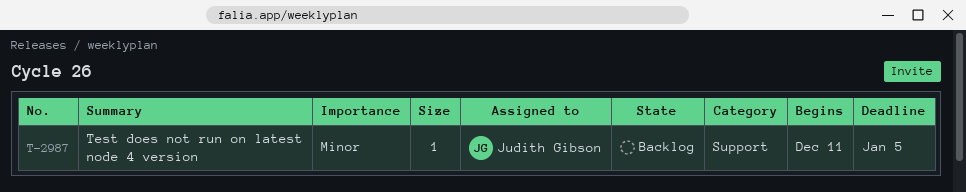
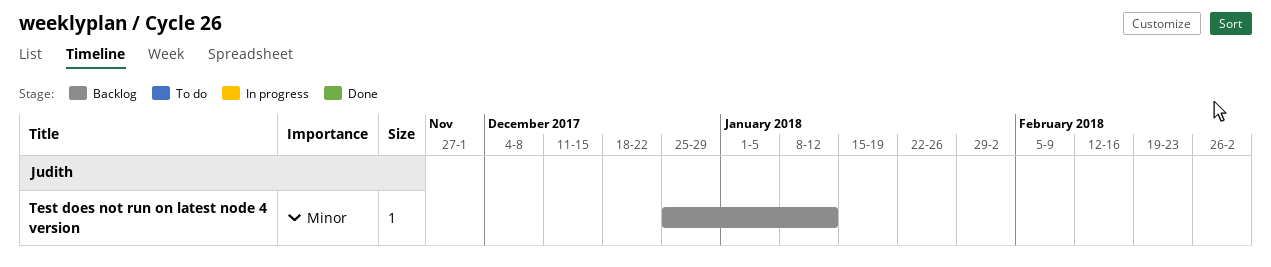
Test does not run on latest node 4 version, start: Dec 11 -> Dec 25
Test does not run on latest node 4 version, due: Jan 5 -> Jan 12

